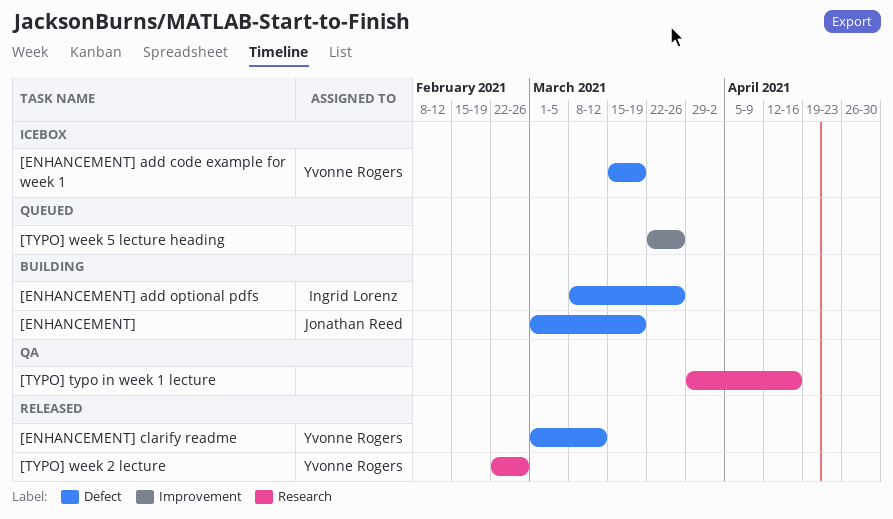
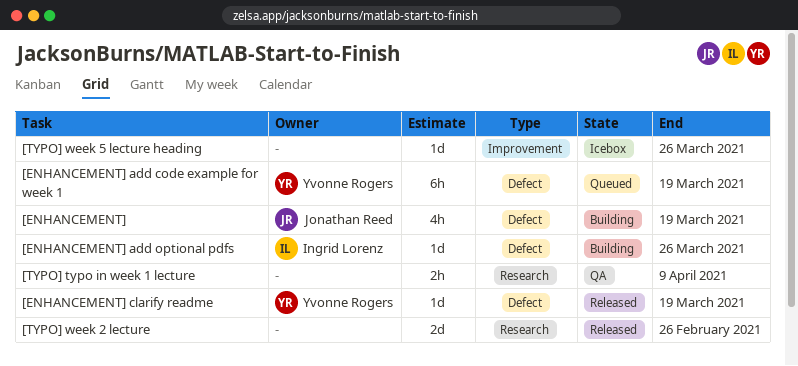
[ENHANCEMENT] add code example for week 1, status: Icebox -> Queued
[ENHANCEMENT] clarify readme, due: Mar 12 -> Mar 19
[TYPO] typo in week 1 lecture, due: Apr 16 -> Apr 9
[TYPO] week 2 lecture, owner: Yvonne Rogers -> none
[TYPO] week 5 lecture heading, status: Queued -> Icebox

